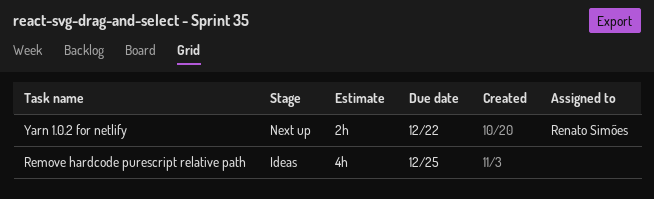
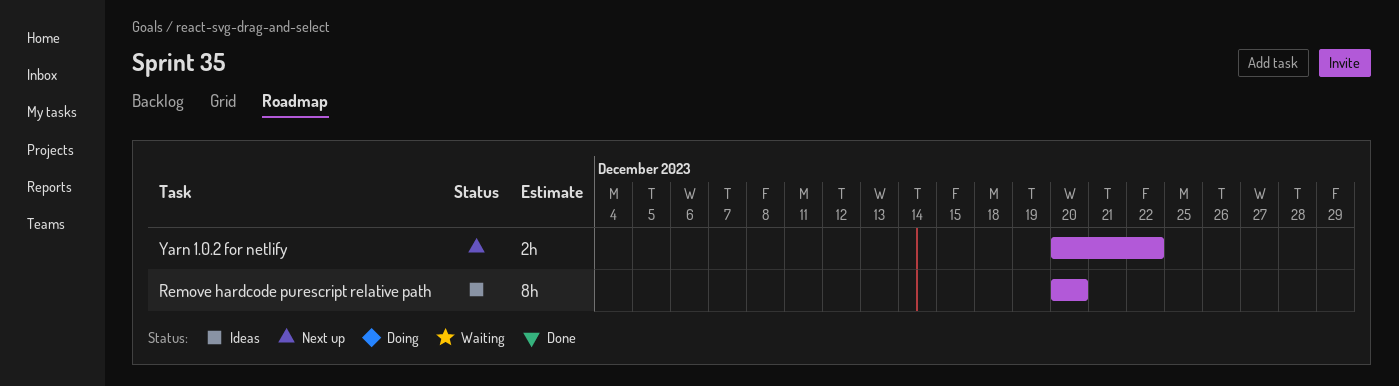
Remove hardcode purescript relative path, estimate: 4h -> 8h
Remove hardcode purescript relative path, due: Dec 25 -> Dec 20

